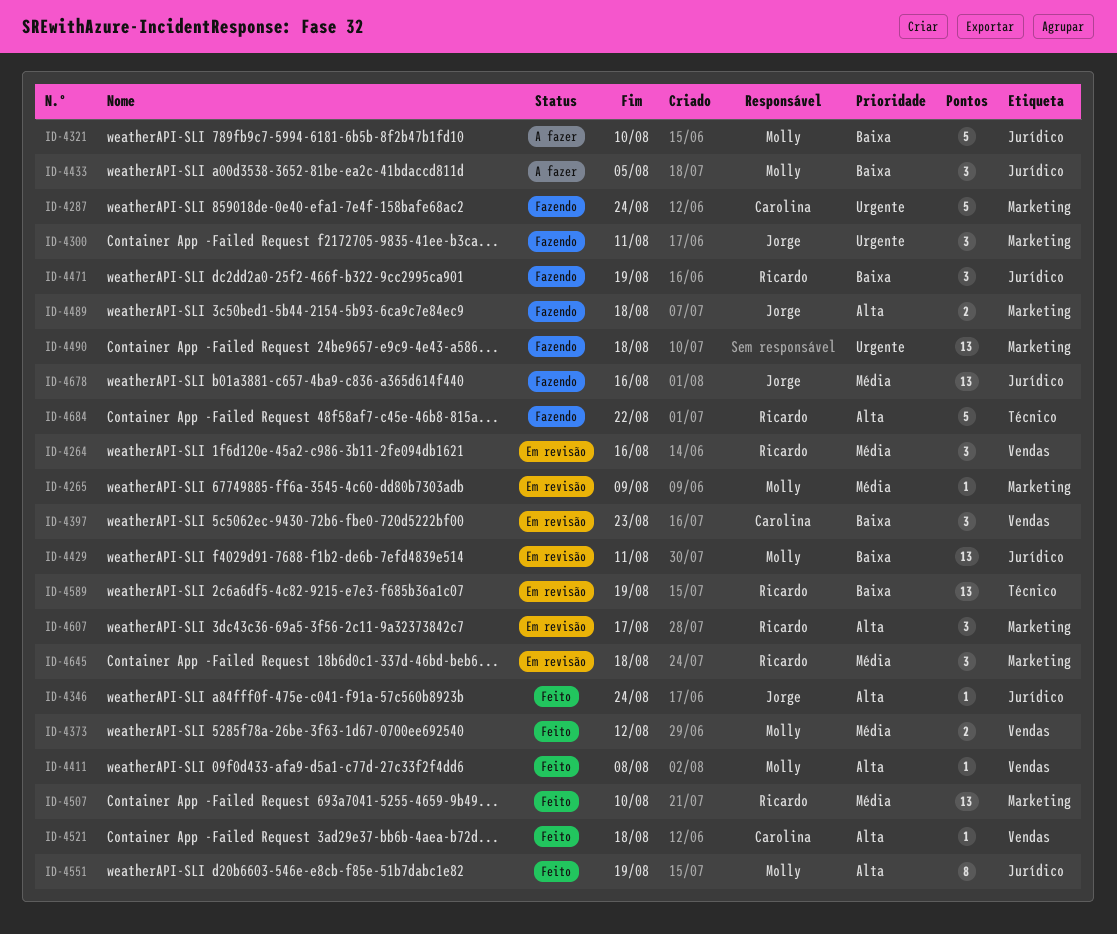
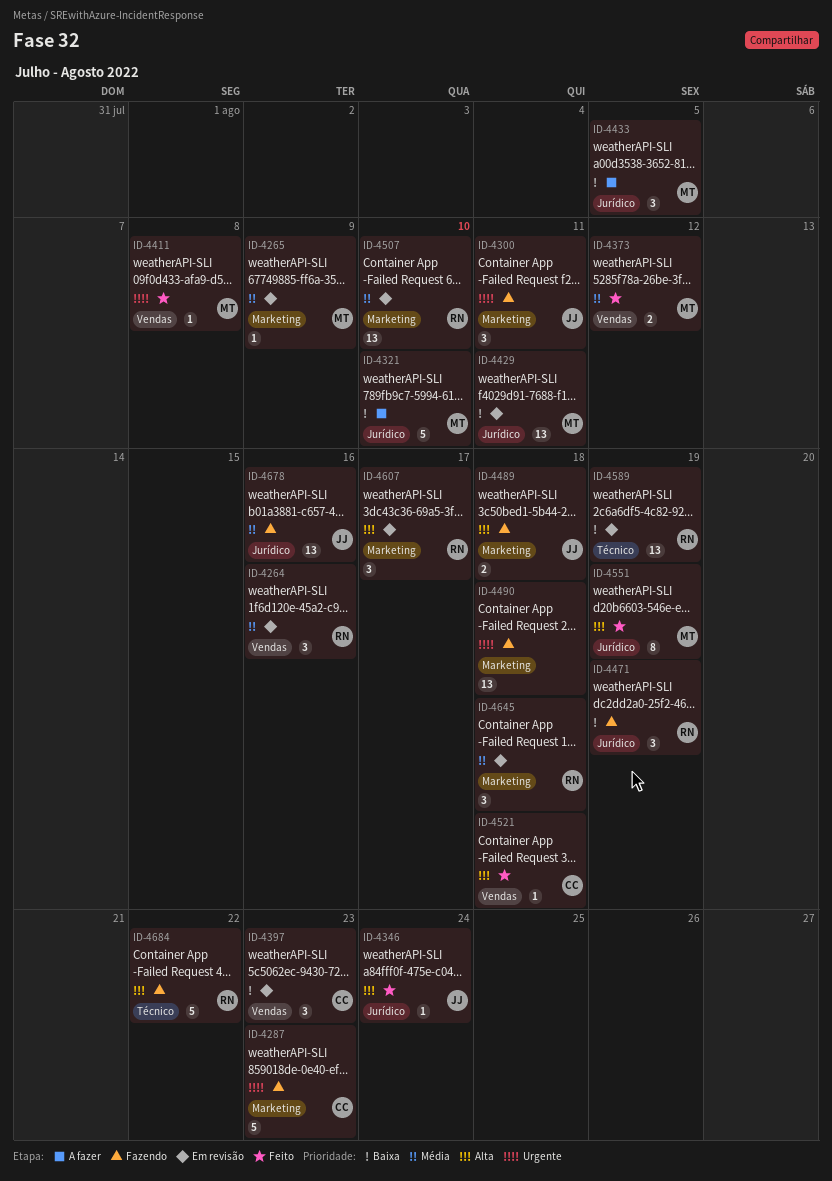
ID-4287, due: Aug 24 -> Aug 23
ID-4411, priority: Alta -> Urgente
ID-4507, status: Feito -> Em revisão

